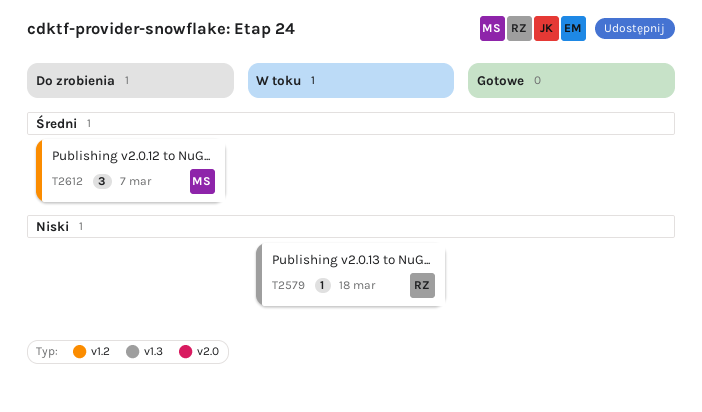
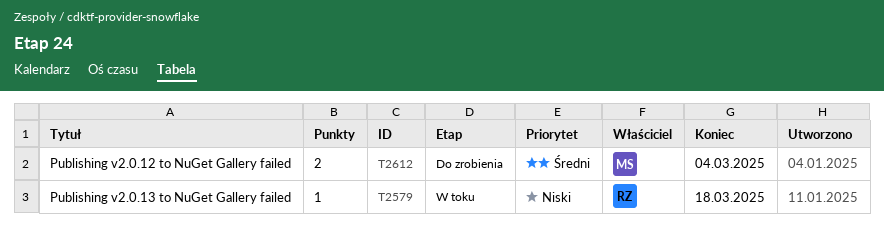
T2612, estimate: 3 -> 2
T2612, due: Mar 7 -> Mar 4

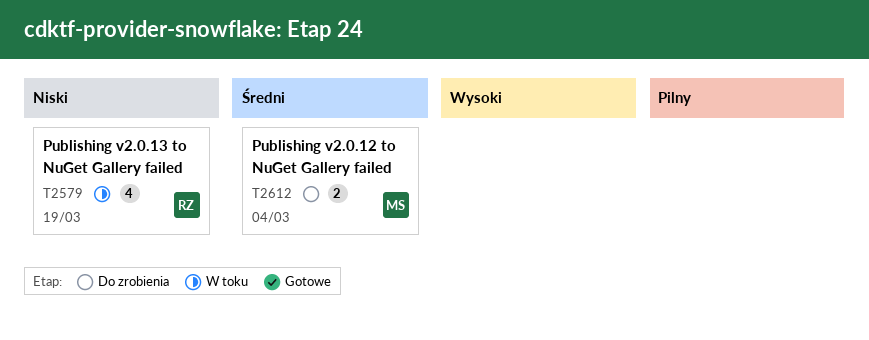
T2579, estimate: 1 -> 4
T2579, due: Mar 18 -> Mar 19

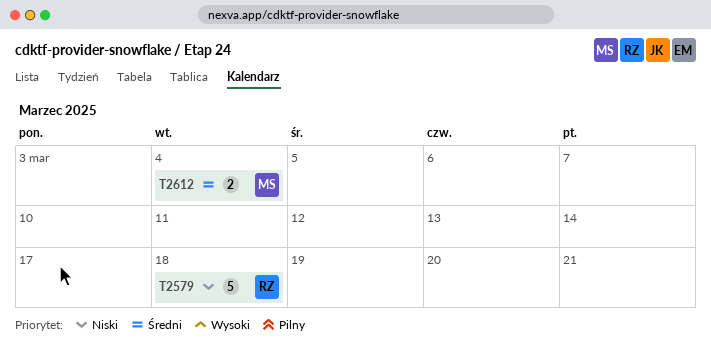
T2579, estimate: 4 -> 5
T2579, due: Mar 19 -> Mar 18

